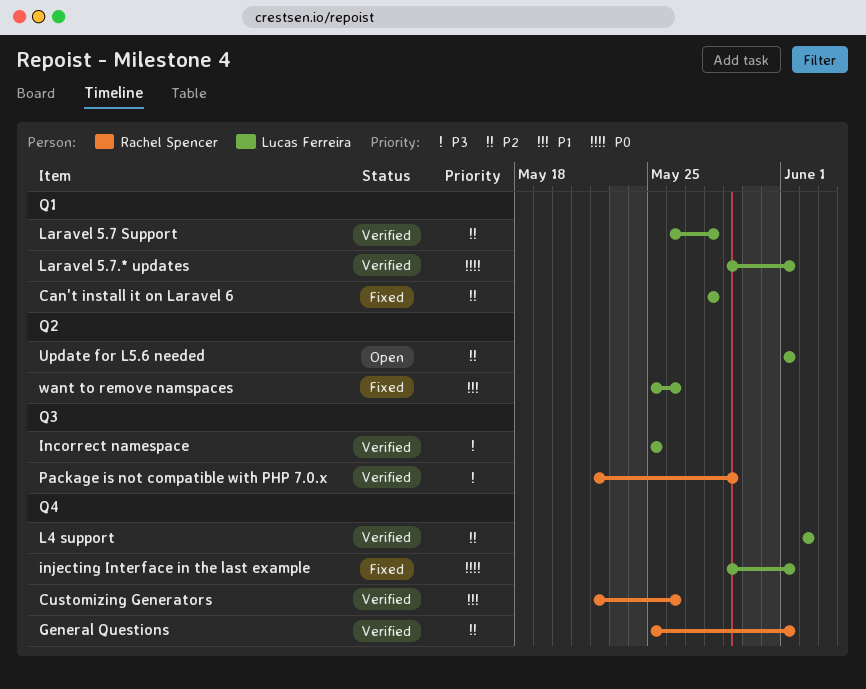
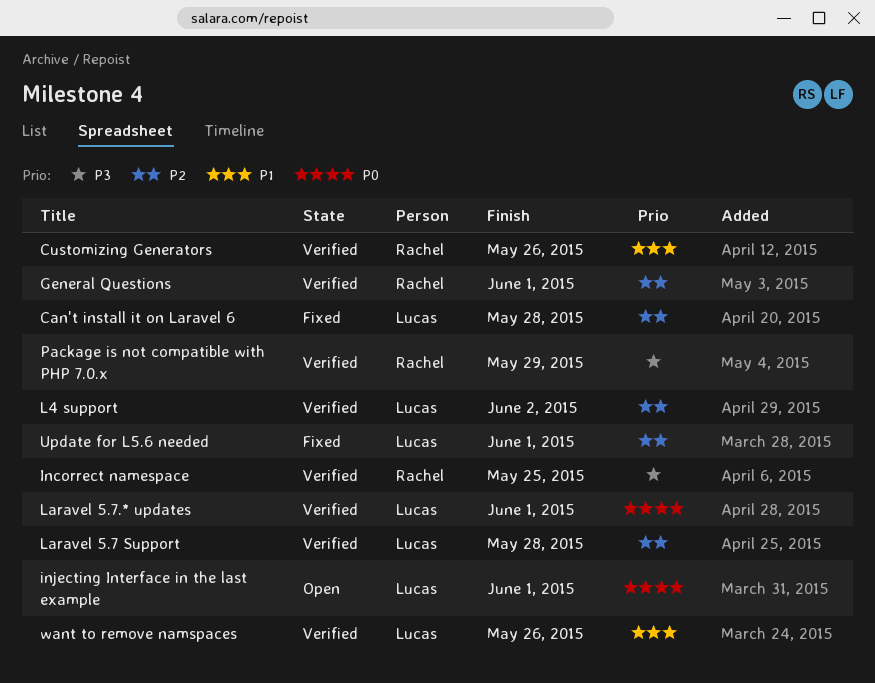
Incorrect namespace, owner: Lucas Ferreira -> Rachel Spencer
injecting Interface in the last example, status: Fixed -> Open
Update for L5.6 needed, status: Open -> Fixed
want to remove namspaces, status: Fixed -> Verified

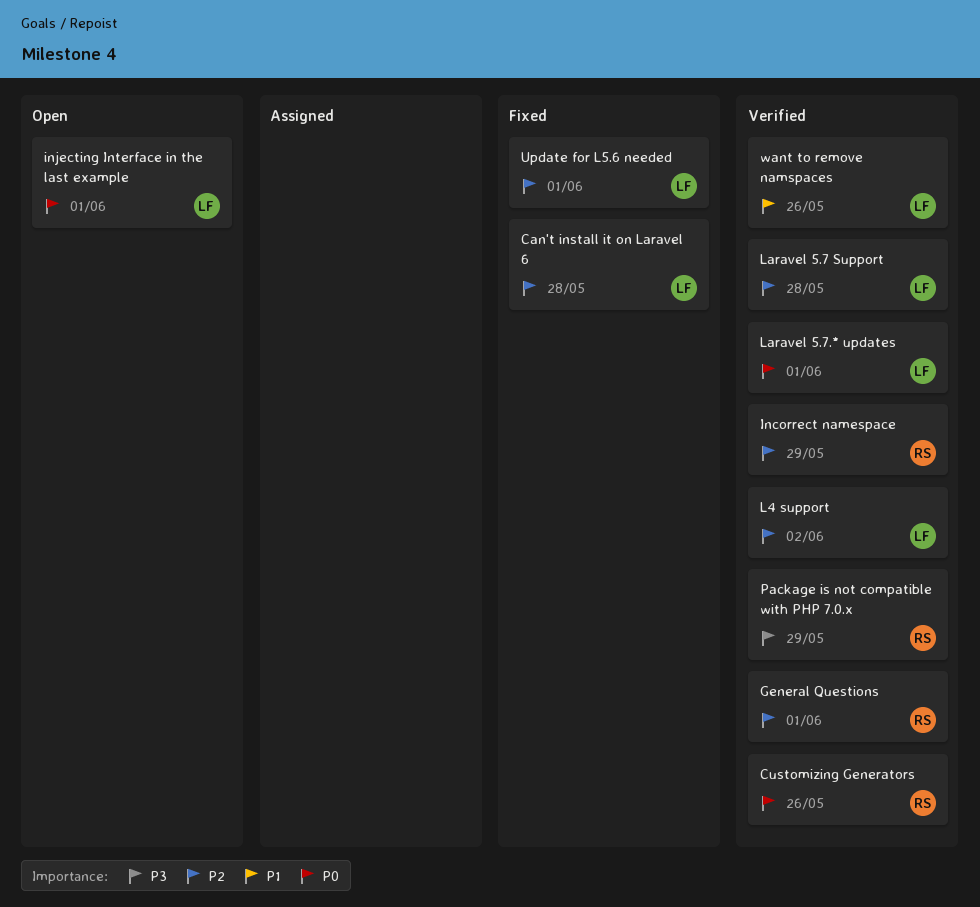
Customizing Generators, priority: P1 -> P0
Incorrect namespace, priority: P3 -> P2
Incorrect namespace, due: May 25 -> May 29

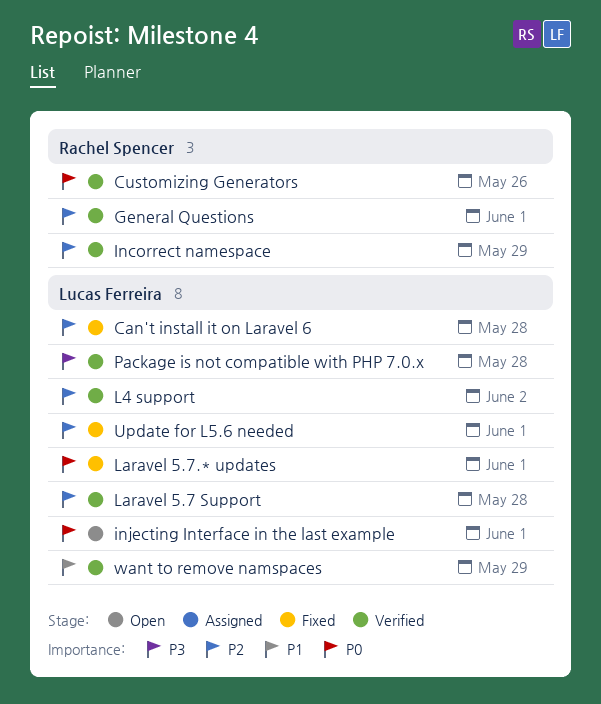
Laravel 5.7.* updates, status: Verified -> Fixed
Package is not compatible with PHP 7.0.x, owner: Rachel Spencer -> Lucas Ferreira
Package is not compatible with PHP 7.0.x, due: May 29 -> May 28
want to remove namspaces, due: May 26 -> May 29

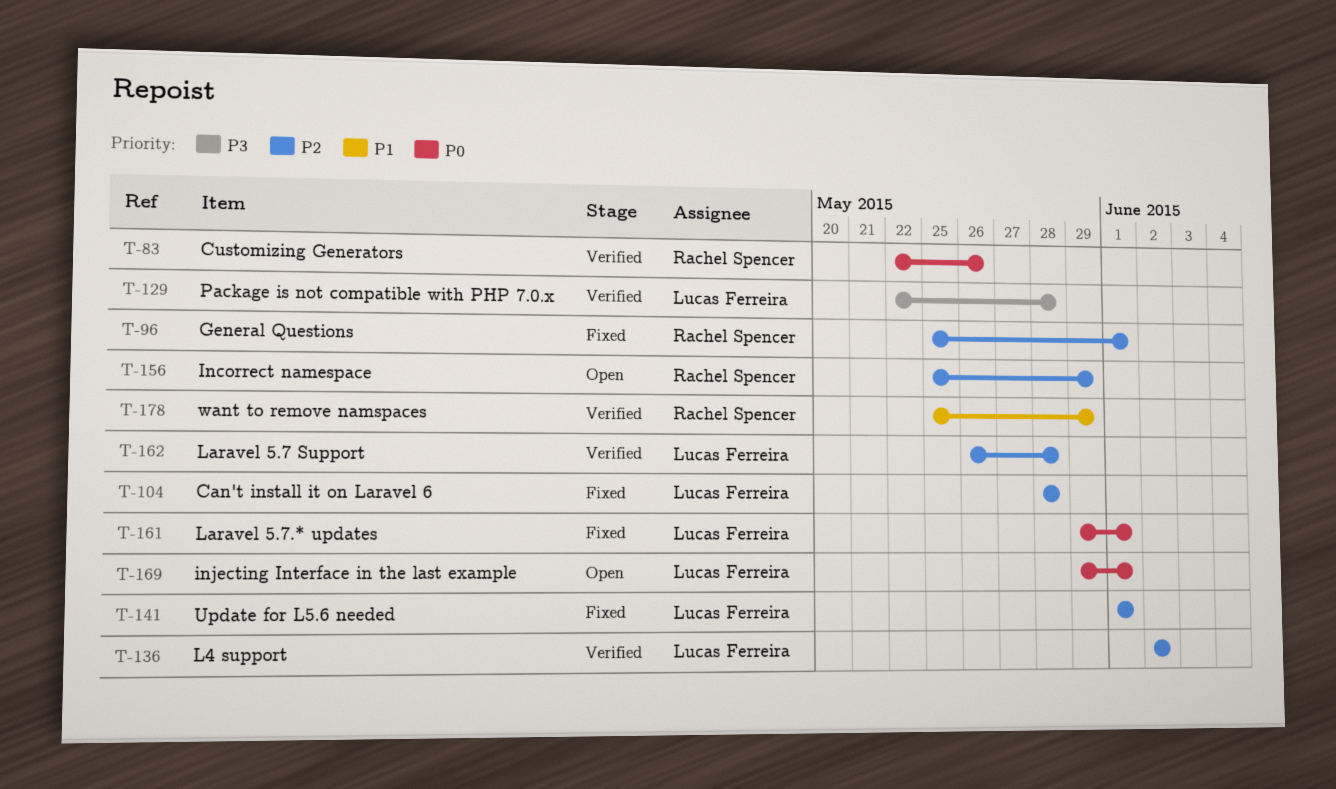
General Questions, status: Verified -> Fixed
Incorrect namespace, status: Verified -> Open
want to remove namspaces, owner: Lucas Ferreira -> Rachel Spencer

